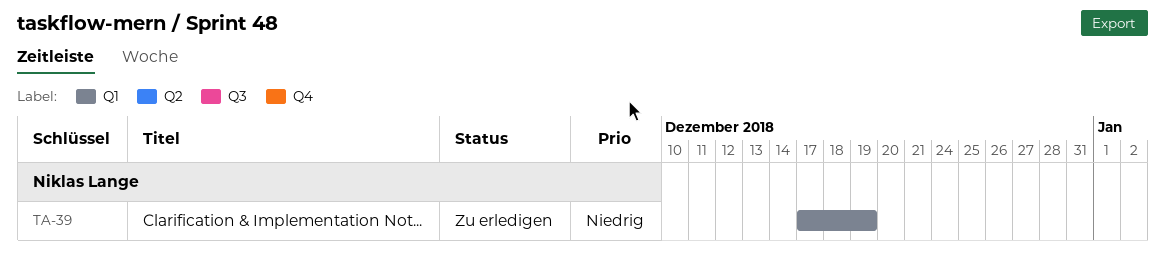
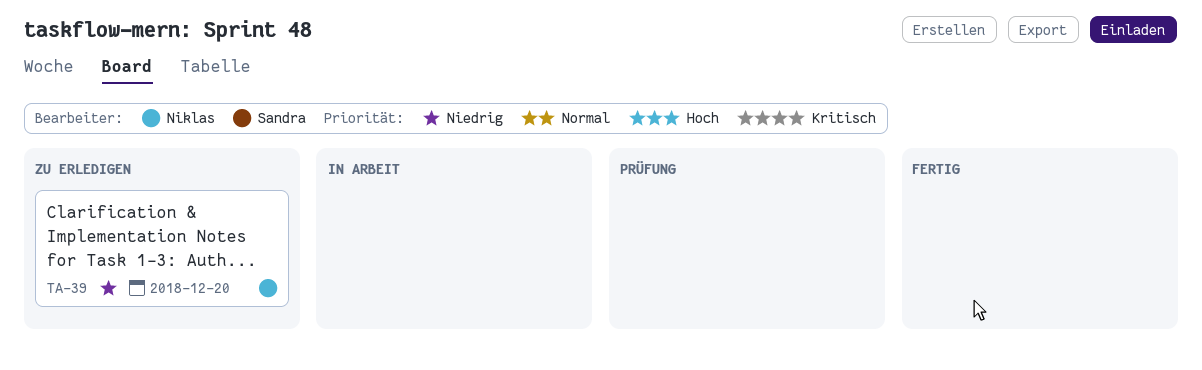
TA-39, due: Dec 19 -> Dec 20

